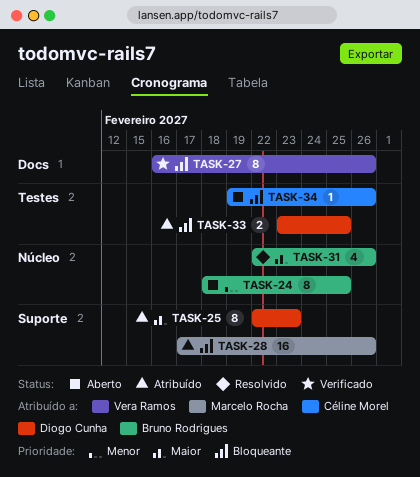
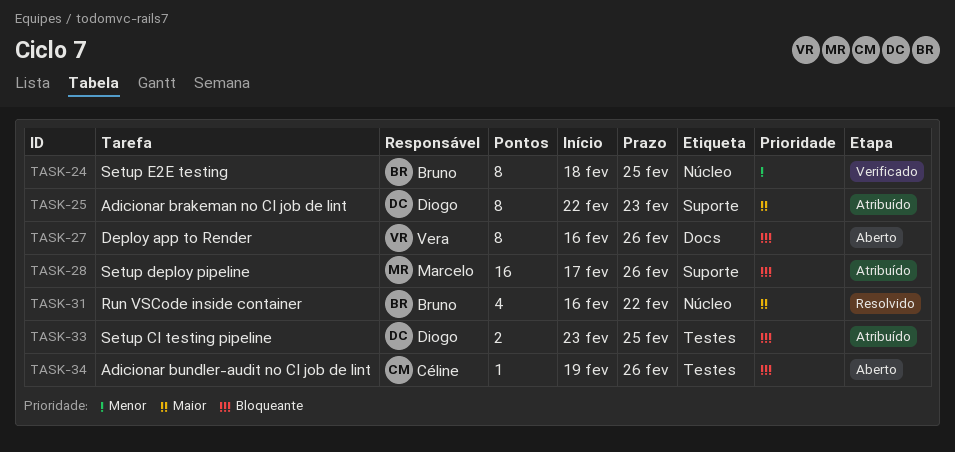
TASK-24, status: Aberto -> Verificado
TASK-27, status: Verificado -> Aberto
TASK-31, start: Feb 22 -> Feb 16
TASK-31, due: Feb 26 -> Feb 22

